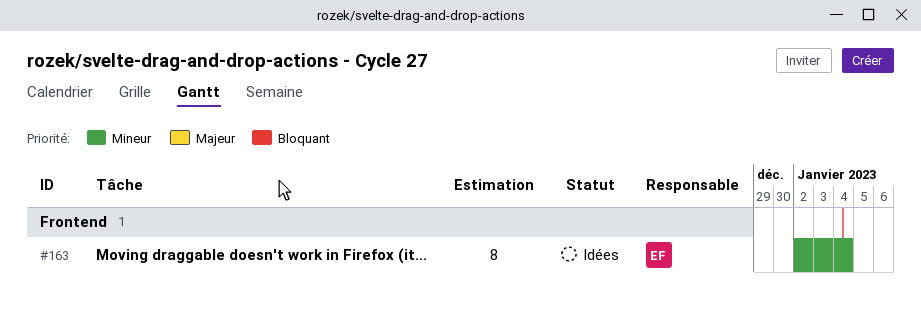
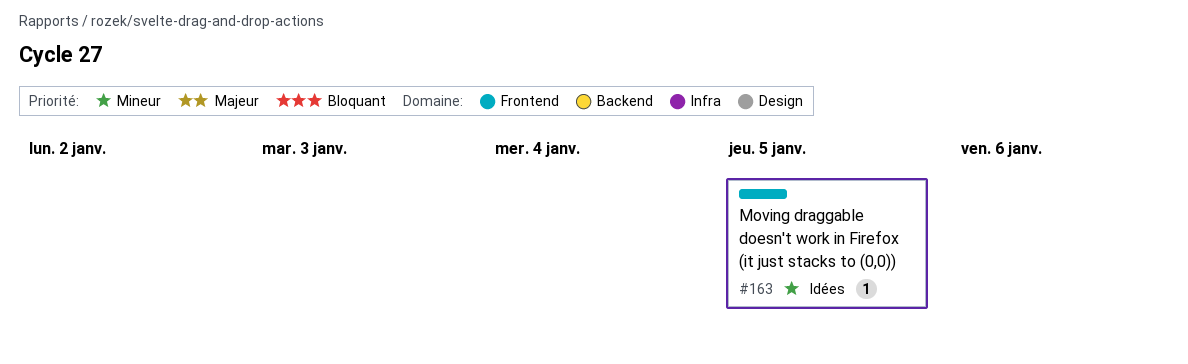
#163, estimate: 8 -> 1
#163, due: Jan 4 -> Jan 5

